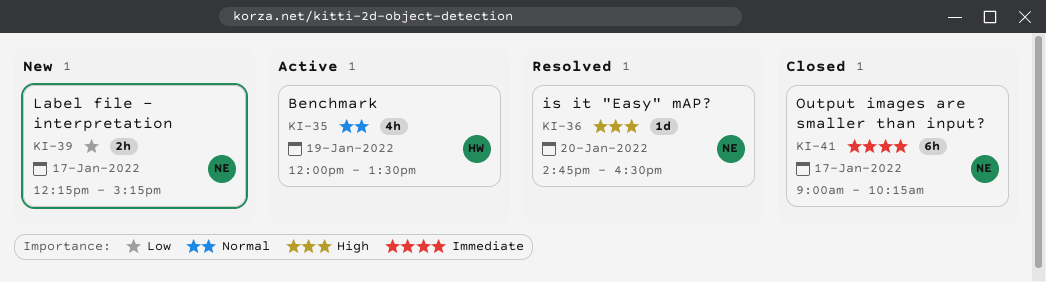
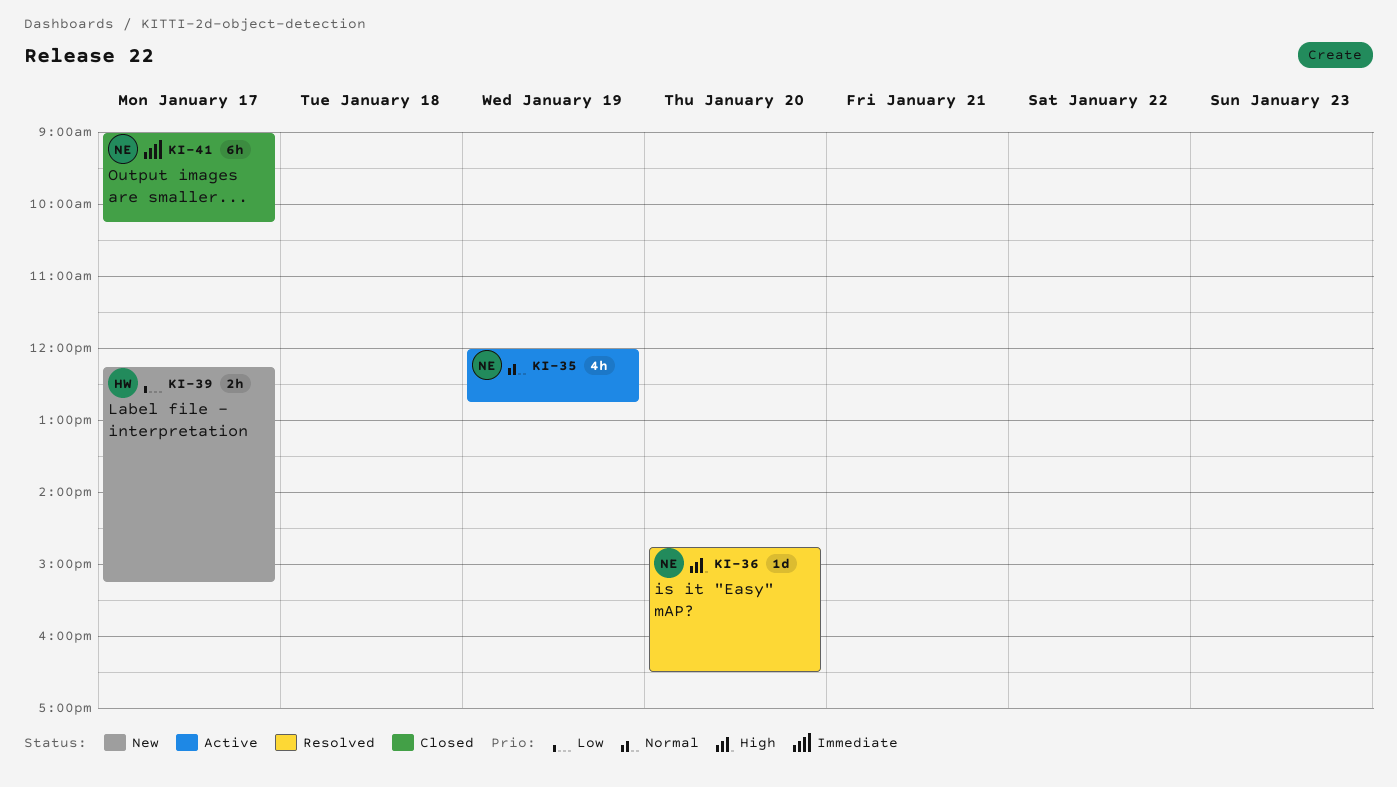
KI-35, owner: HW -> NE
KI-35, ends: 13:30 -> 12:45
KI-39, owner: NE -> HW

